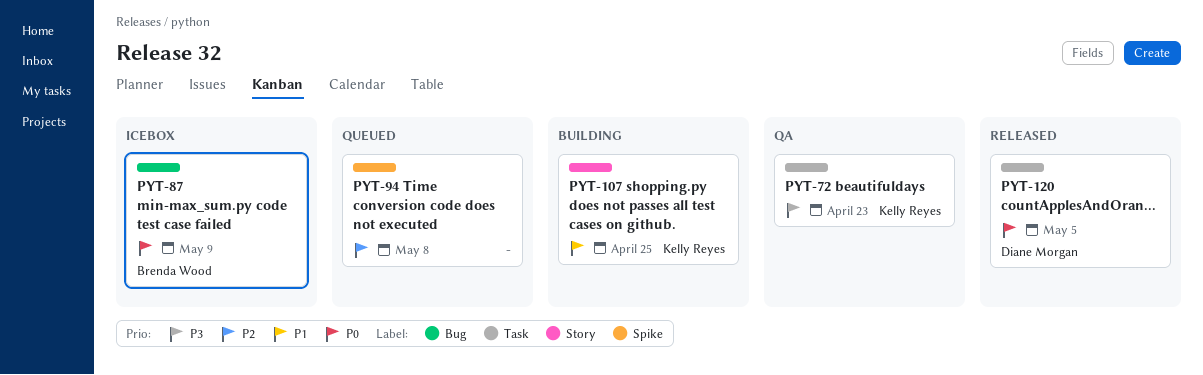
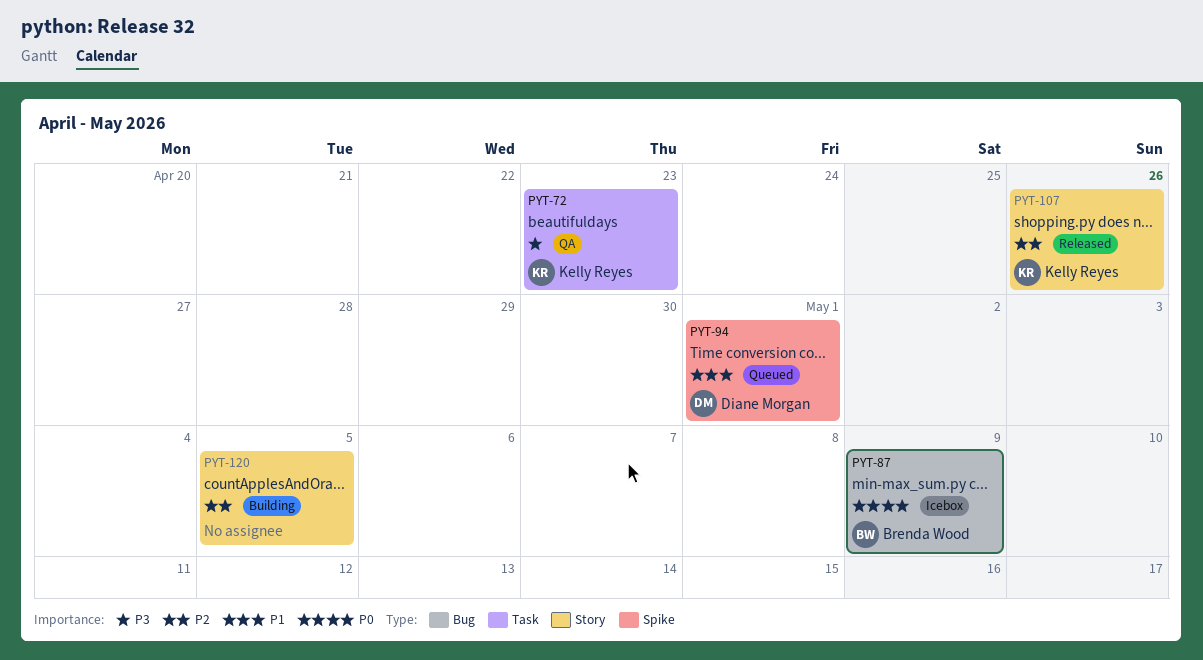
PYT-94, owner: none -> Diane Morgan
PYT-94, priority: P2 -> P1
PYT-94, due: May 8 -> May 1
PYT-107, status: Building -> Released
PYT-107, priority: P1 -> P2
PYT-107, due: Apr 25 -> Apr 26
PYT-120, status: Released -> Building
PYT-120, owner: Diane Morgan -> none
PYT-120, priority: P0 -> P2
PYT-120, label: Task -> Story

